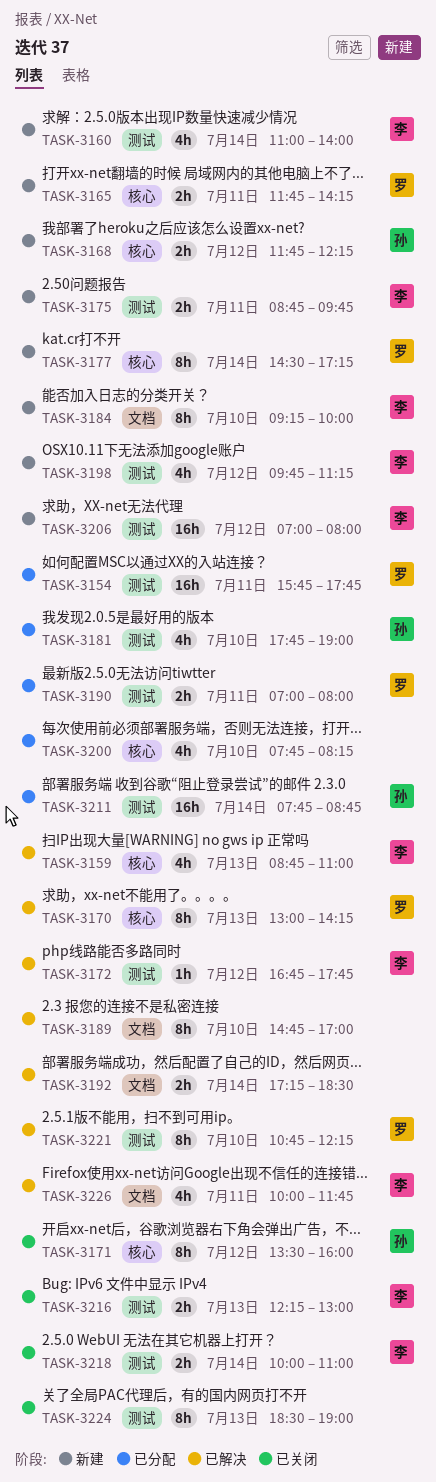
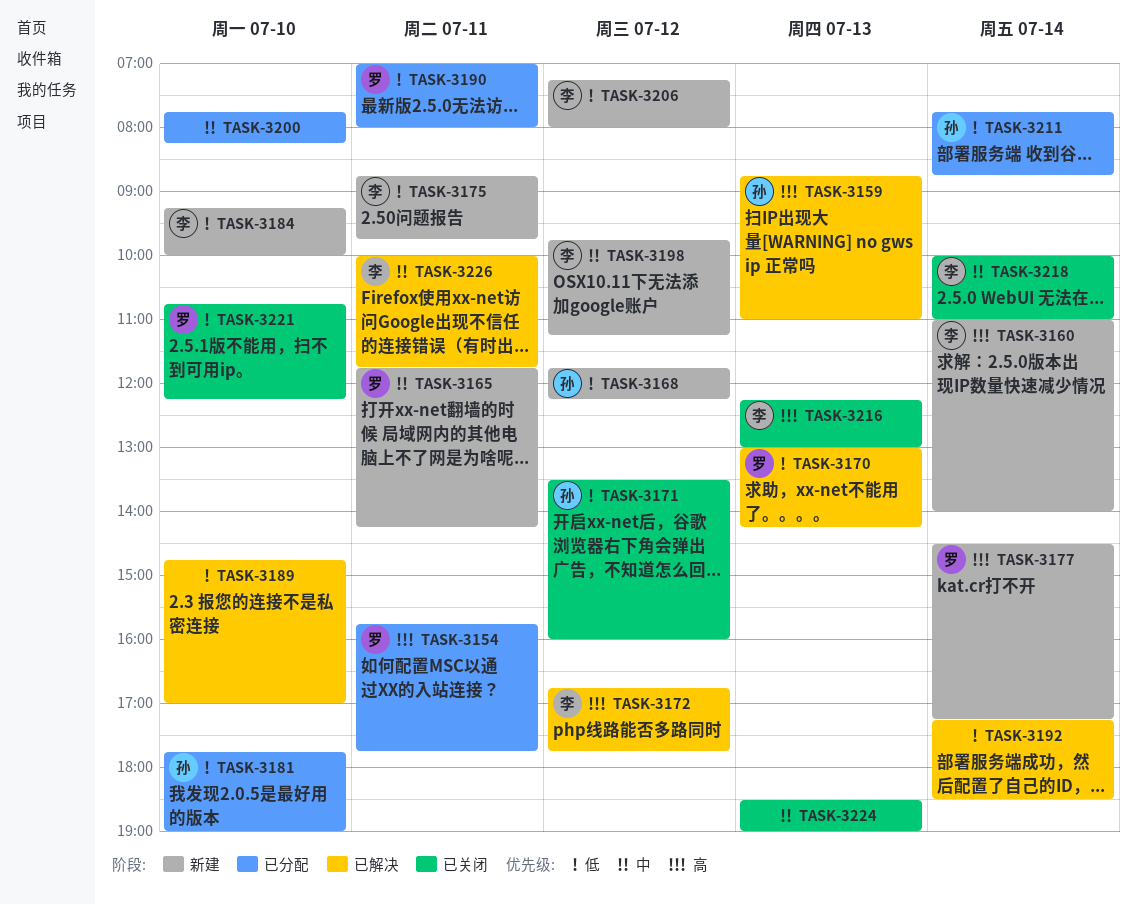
TASK-3159, owner: 李 -> 孙
TASK-3206, begins: 07:00 -> 07:15
TASK-3221, status: 已解决 -> 已关闭

